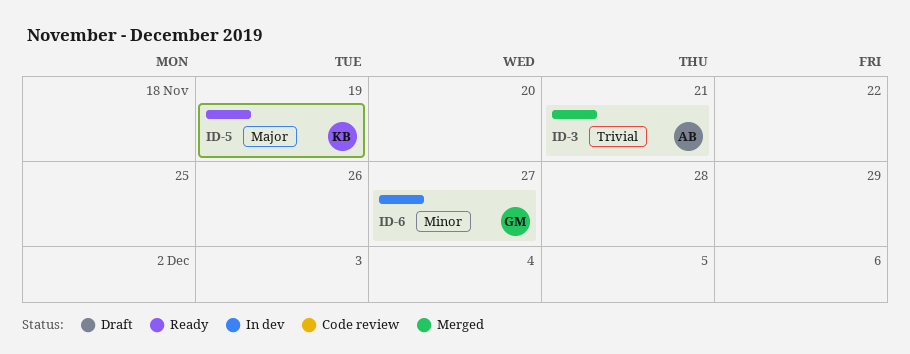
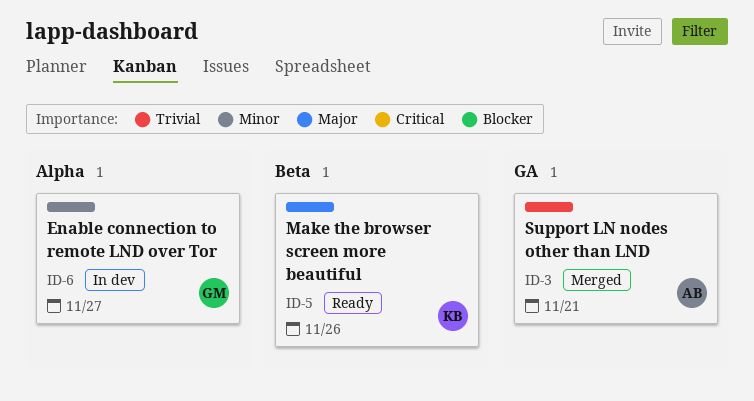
ID-5, due: Nov 19 -> Nov 26

